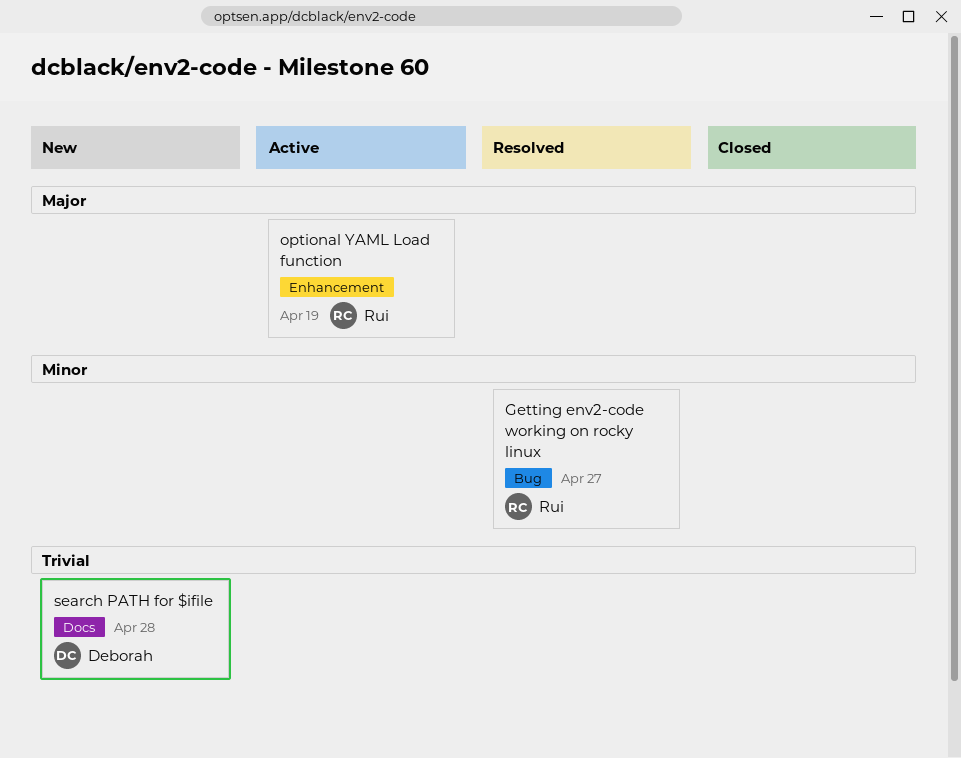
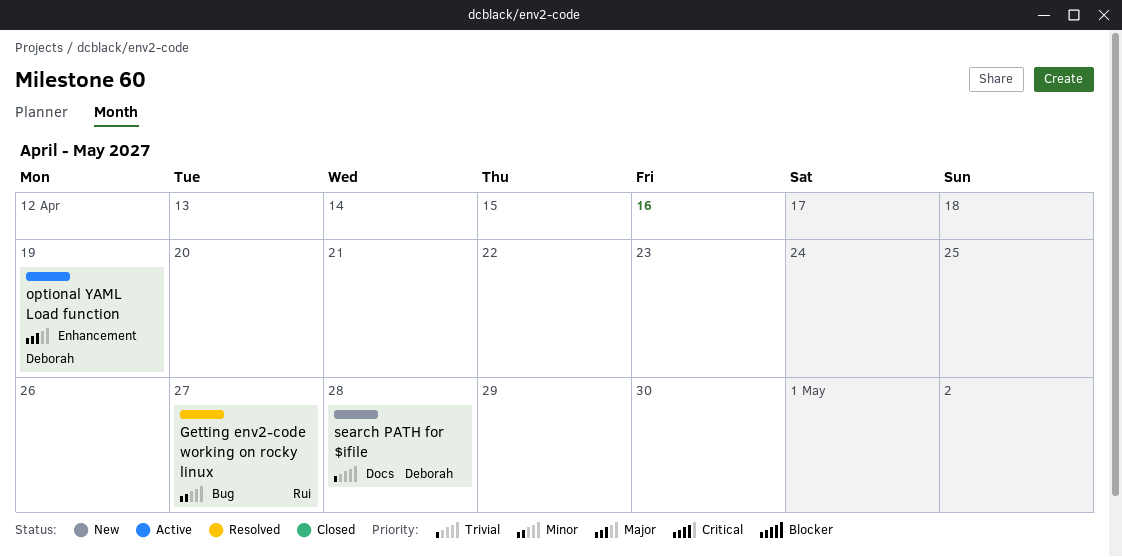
optional YAML Load function, owner: Rui -> Deborah

